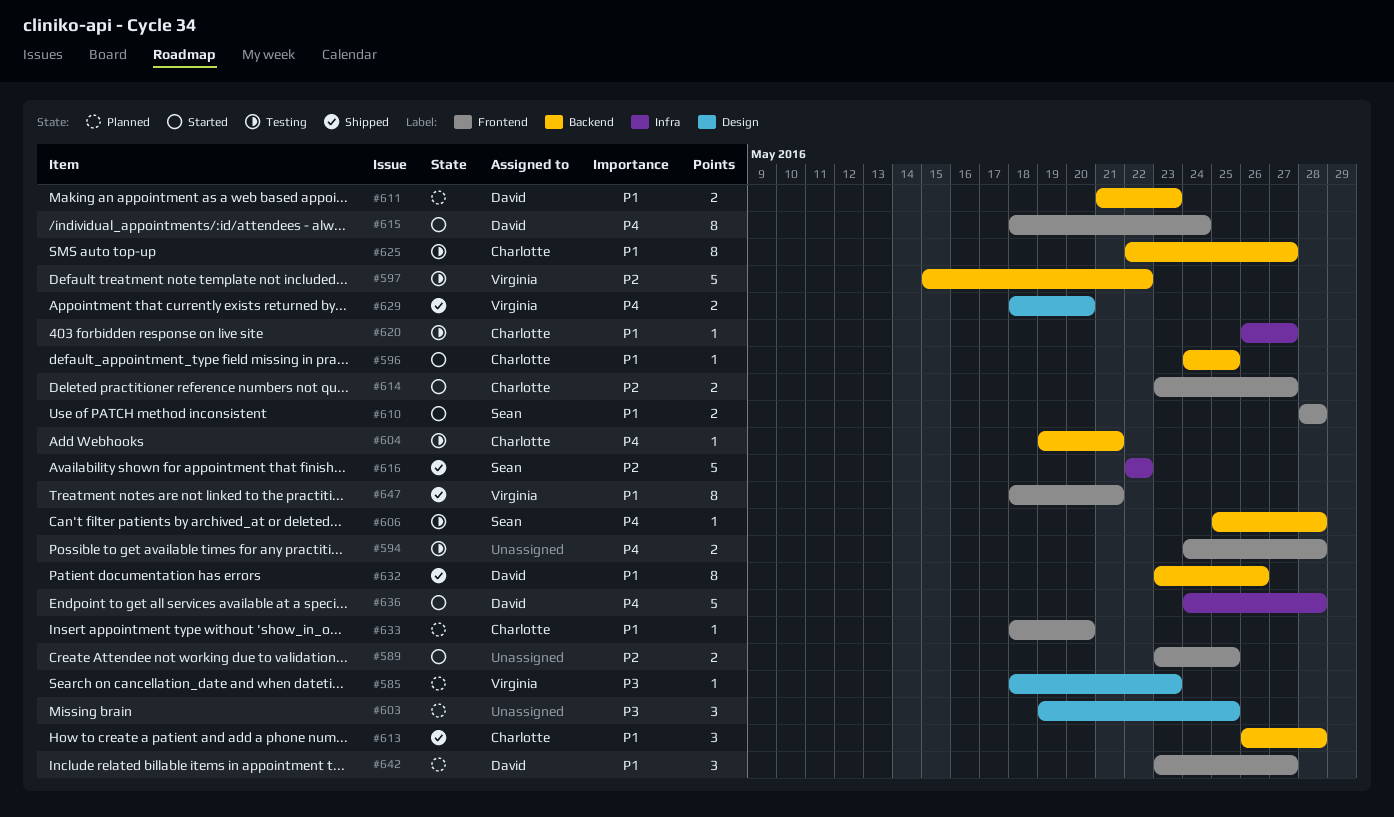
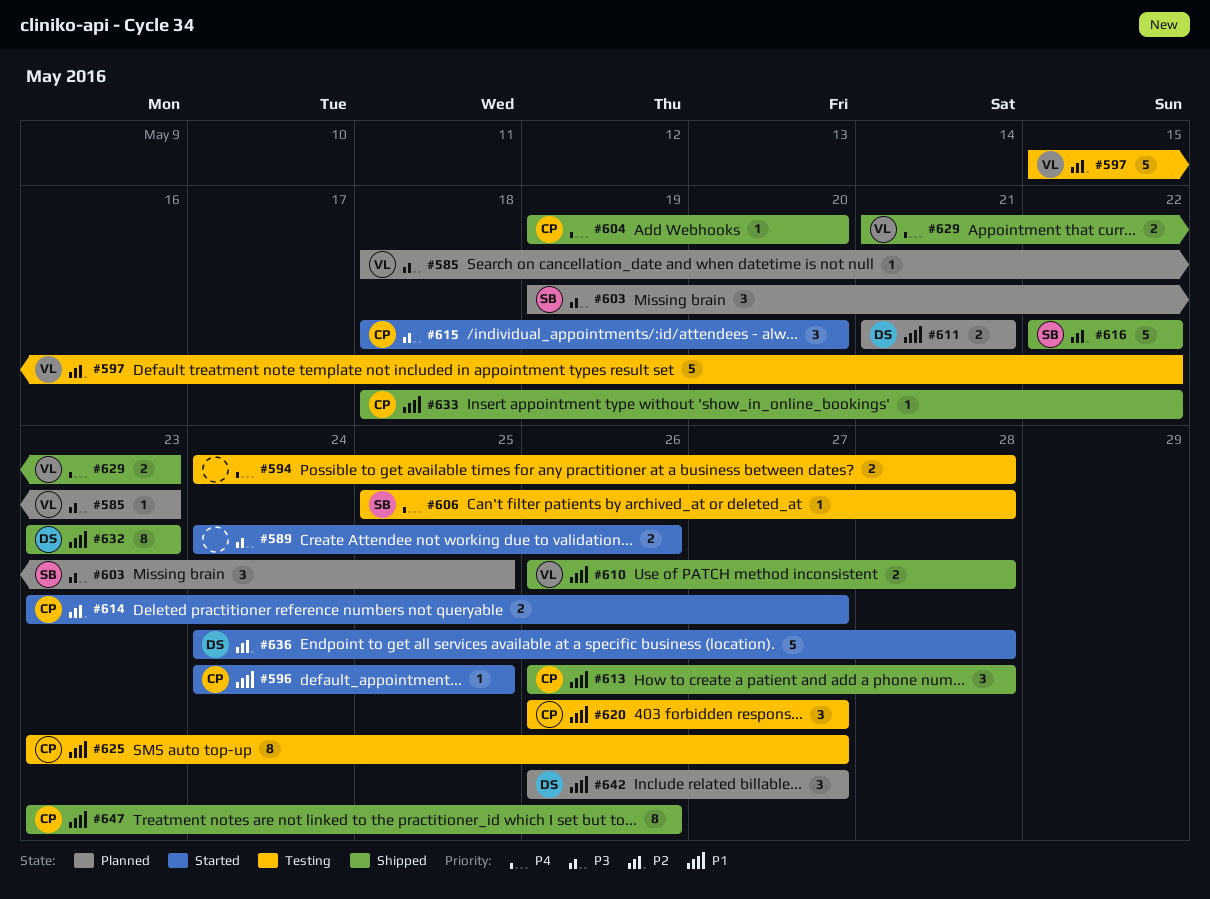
#589, priority: P2 -> P3
#589, start: May 23 -> May 24
#589, due: May 25 -> May 26
#603, owner: none -> Sean
#604, status: Testing -> Shipped
#604, due: May 21 -> May 20
#610, status: Started -> Shipped
#610, owner: Sean -> Virginia
#610, start: May 28 -> May 26
#611, due: May 23 -> May 21
#615, owner: David -> Charlotte
#615, priority: P4 -> P3
#615, estimate: 8 -> 3
#615, due: May 24 -> May 20
#620, estimate: 1 -> 3
#625, start: May 22 -> May 23
#629, start: May 18 -> May 21
#629, due: May 20 -> May 23
#632, due: May 26 -> May 23
#633, status: Planned -> Shipped
#633, due: May 20 -> May 22
#636, priority: P4 -> P2
#642, start: May 23 -> May 26
#647, owner: Virginia -> Charlotte
#647, start: May 18 -> May 23
#647, due: May 21 -> May 26

